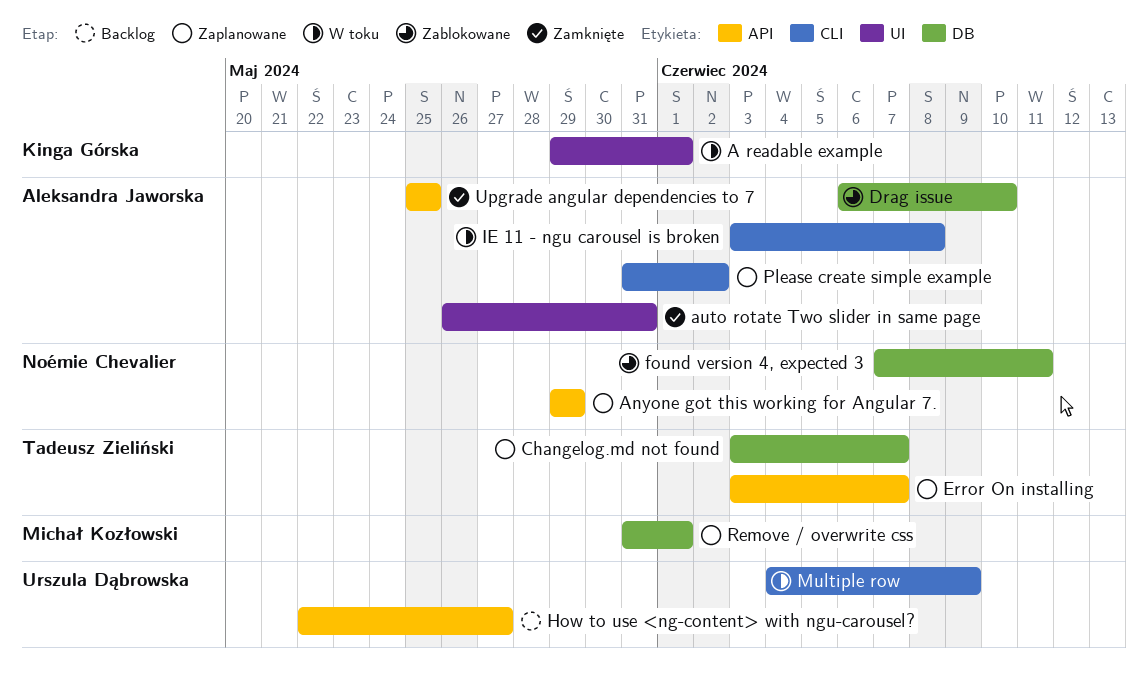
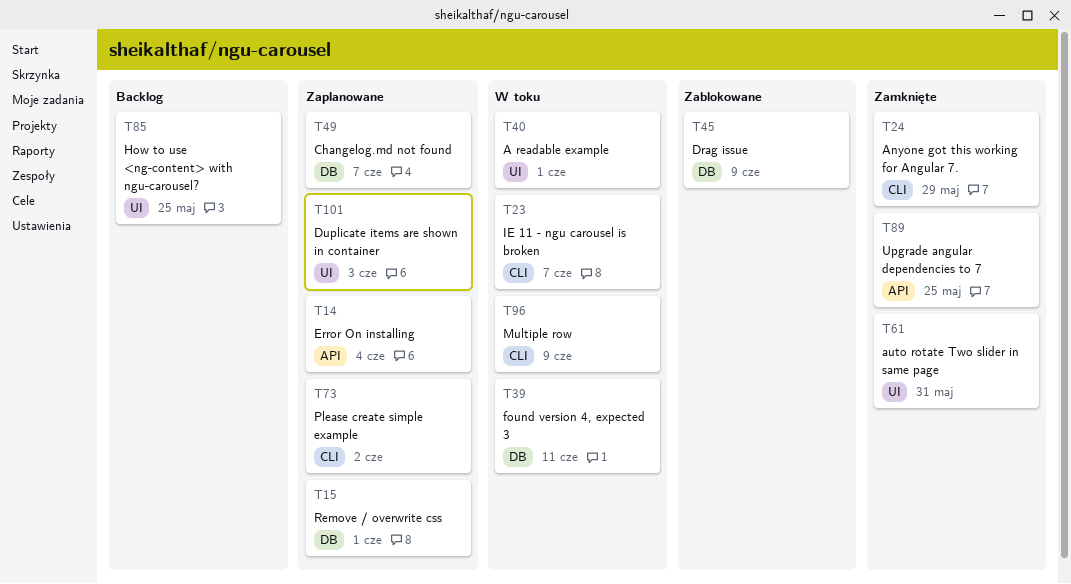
Anyone got this working for Angular 7., status: Zaplanowane -> Zamknięte
Anyone got this working for Angular 7., label: API -> CLI
Drag issue, due: Jun 10 -> Jun 9
Duplicate items are shown in container: none -> present
Error On installing, due: Jun 7 -> Jun 4
found version 4, expected 3, status: Zablokowane -> W toku
How to use <ng-content> with ngu-carousel?, label: API -> UI
How to use <ng-content> with ngu-carousel?, due: May 27 -> May 25
IE 11 - ngu carousel is broken, due: Jun 8 -> Jun 7

